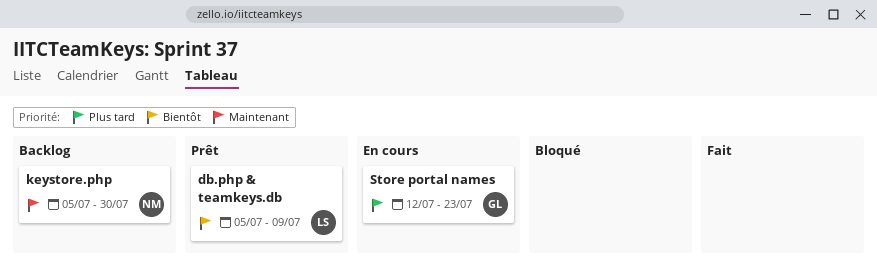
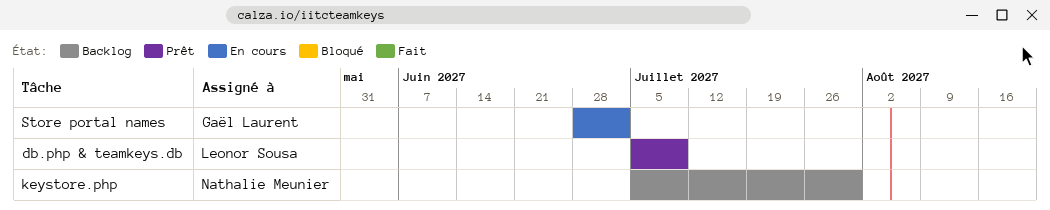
Store portal names, start: Jul 12 -> Jun 28
Store portal names, due: Jul 23 -> Jul 2

